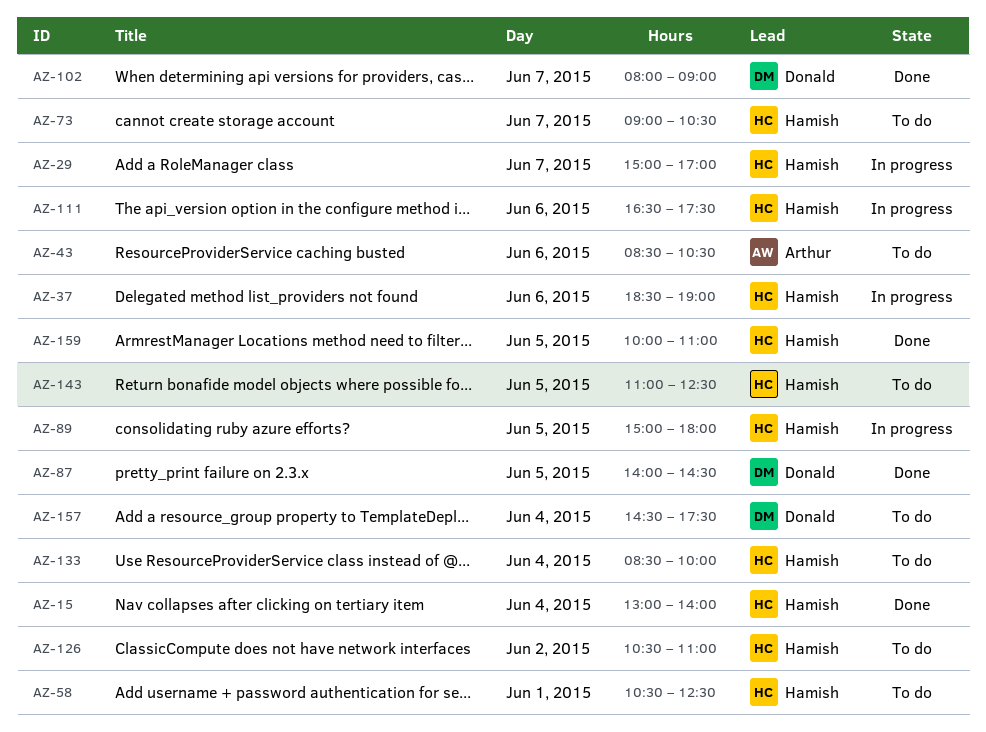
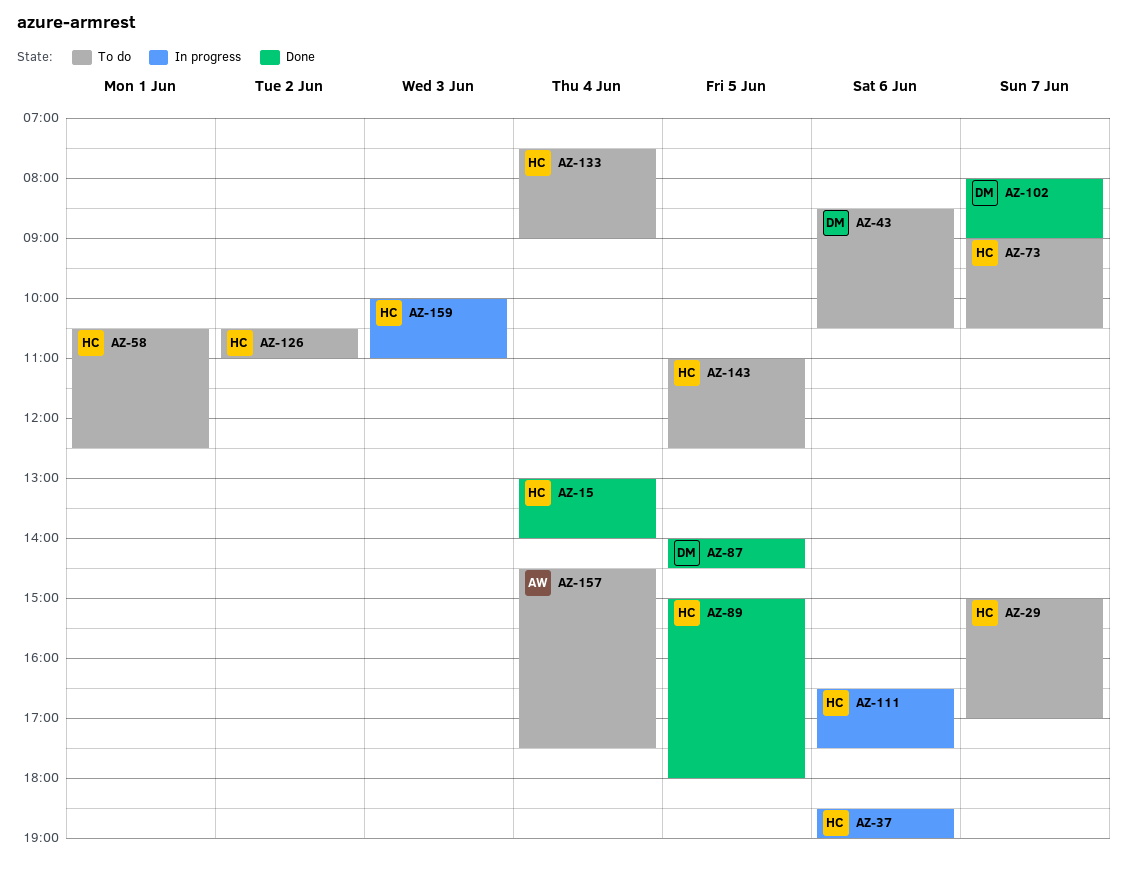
AZ-29, status: In progress -> To do
AZ-43, owner: Arthur -> Donald
AZ-89, status: In progress -> Done
AZ-133, begins: 08:30 -> 07:30
AZ-133, ends: 10:00 -> 09:00
AZ-157, owner: Donald -> Arthur
AZ-159, status: Done -> In progress
AZ-159, day: Jun 5 -> Jun 3

